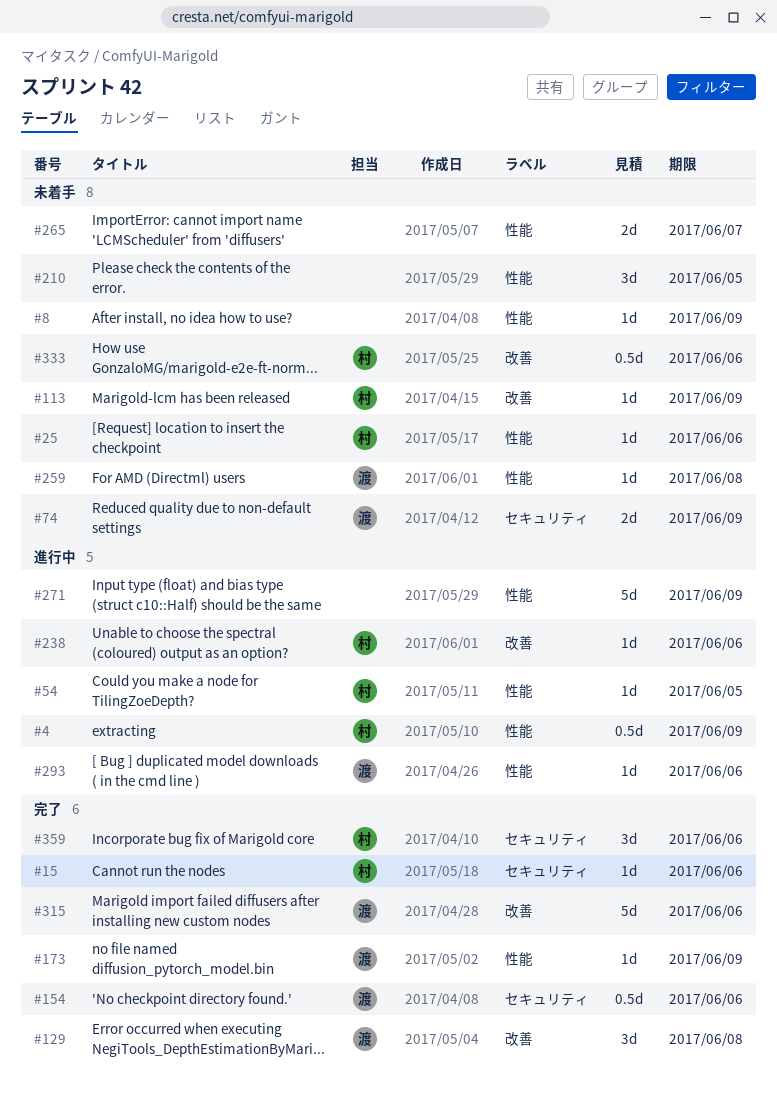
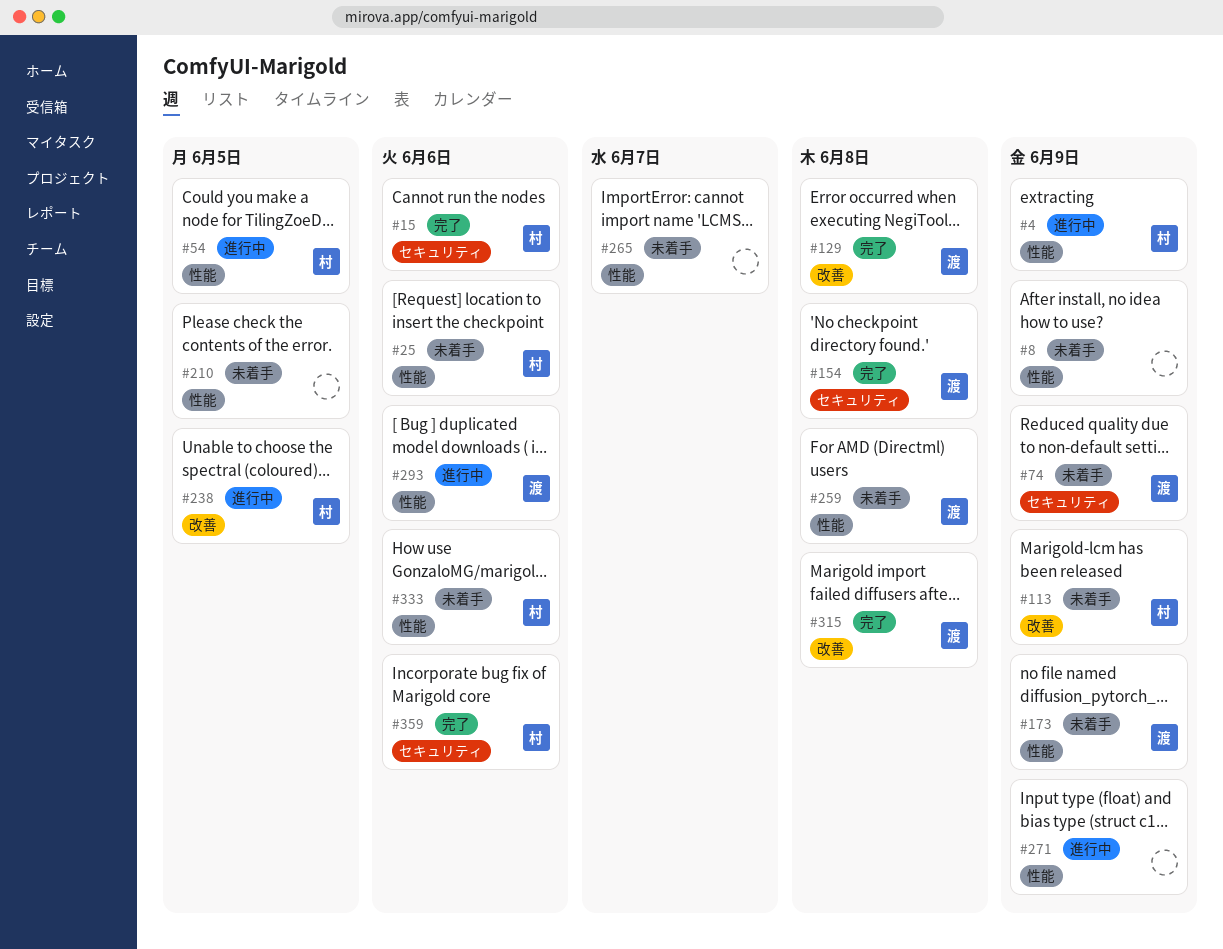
#154, due: Jun 6 -> Jun 8
#173, status: 完了 -> 未着手
#238, due: Jun 6 -> Jun 5
#315, due: Jun 6 -> Jun 8
#333, label: 改善 -> 性能

